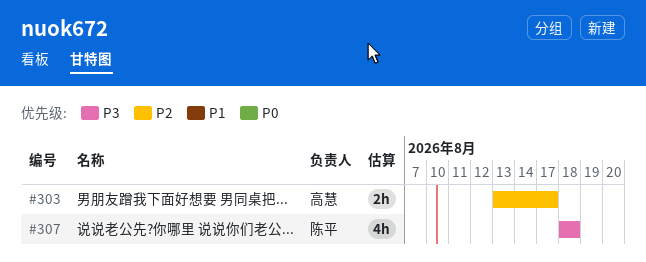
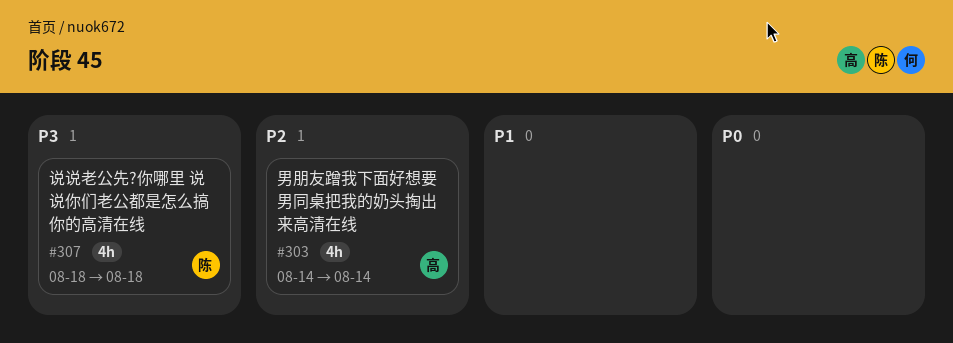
#303, estimate: 2h -> 4h
#303, start: Aug 13 -> Aug 14
#303, due: Aug 17 -> Aug 14

